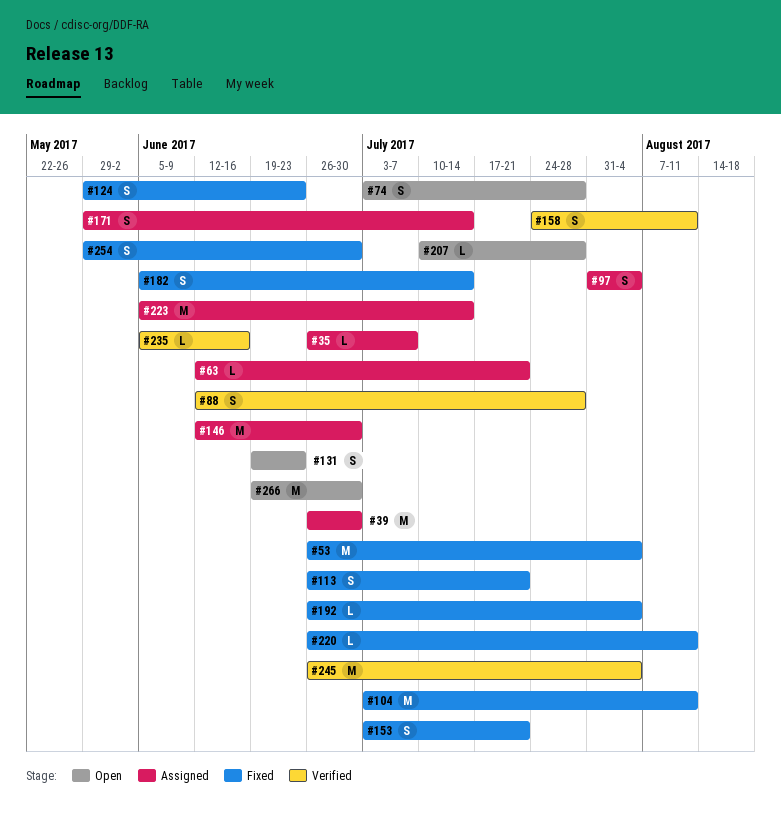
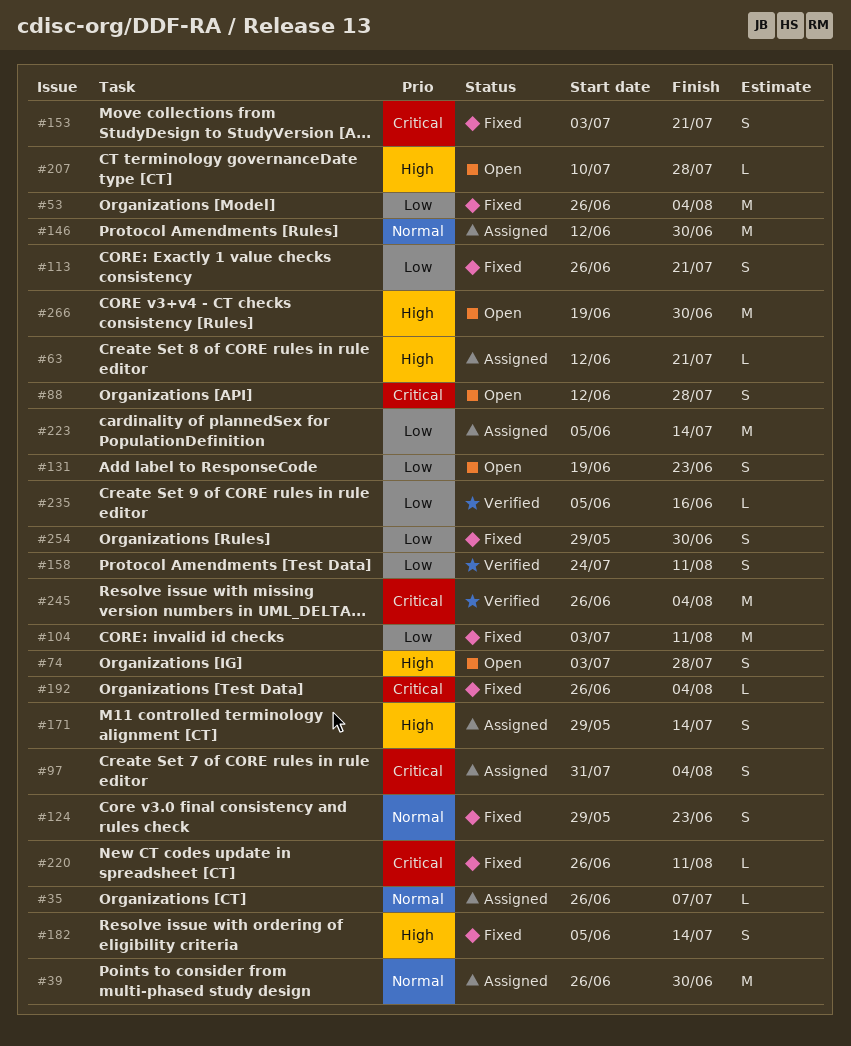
#88, status: Verified -> Open

